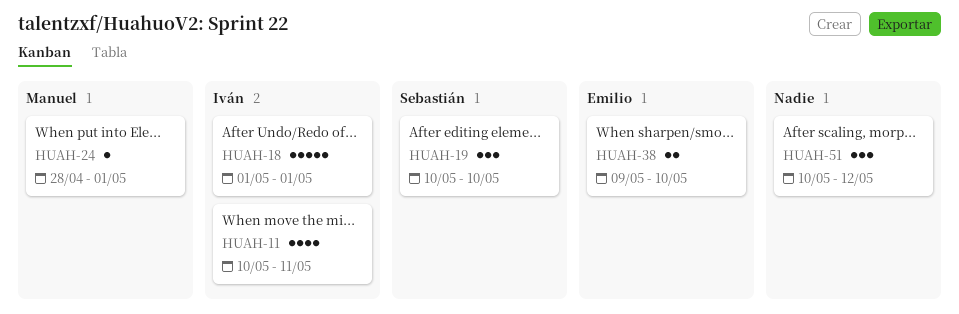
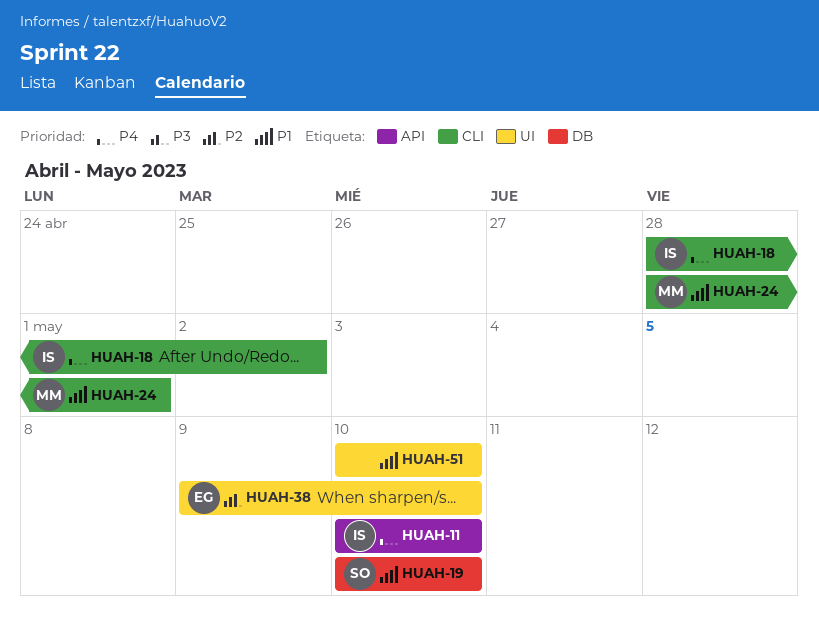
HUAH-11, due: May 11 -> May 10
HUAH-18, start: May 1 -> Apr 28
HUAH-18, due: May 1 -> May 2
HUAH-51, due: May 12 -> May 10

